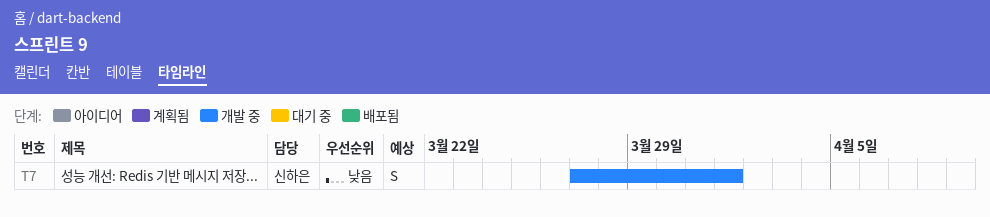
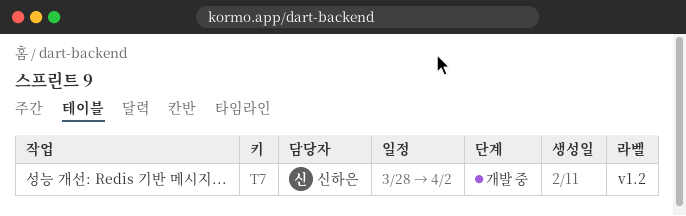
T7, start: Mar 27 -> Mar 28
T7, due: Apr 1 -> Apr 2

